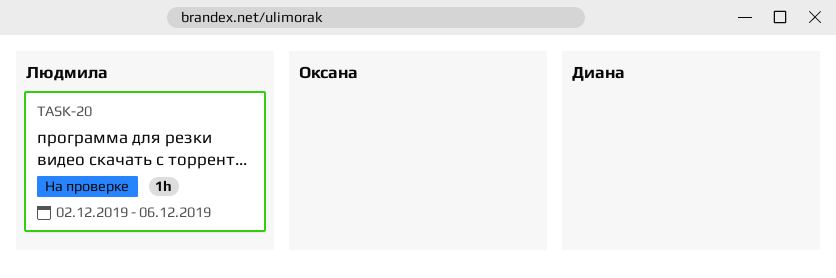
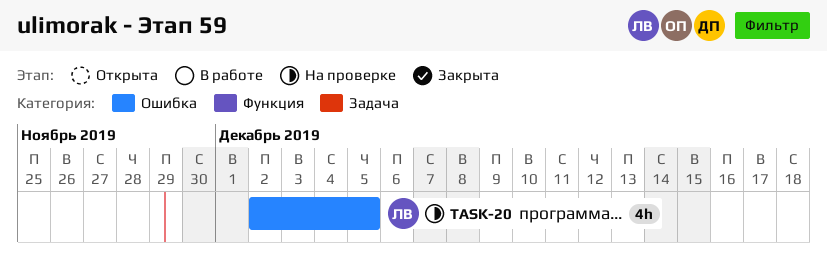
TASK-20, estimate: 1h -> 4h
TASK-20, due: Dec 6 -> Dec 5

